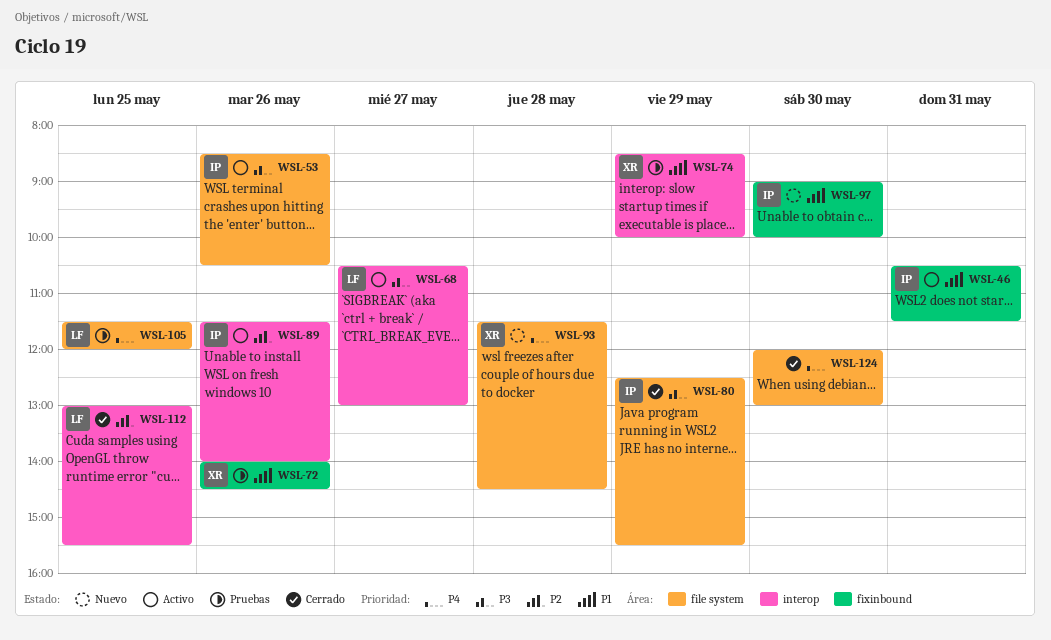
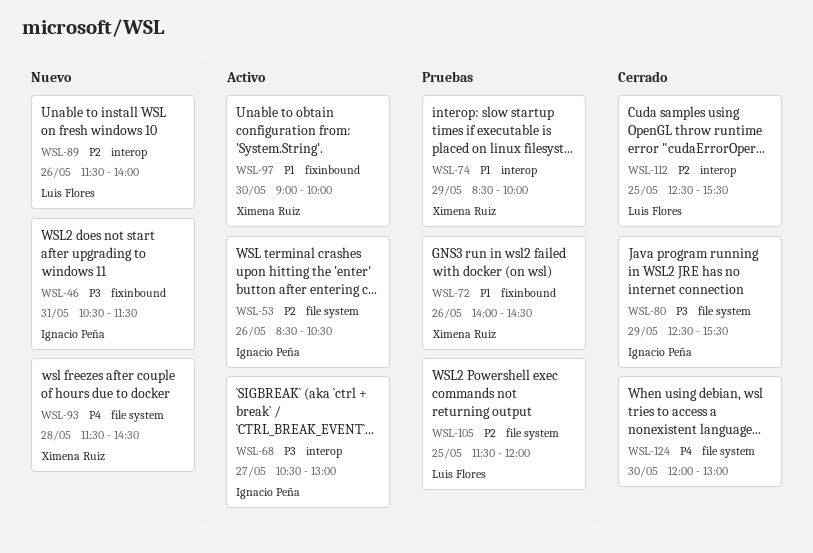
WSL-46, status: Activo -> Nuevo
WSL-46, priority: P1 -> P3
WSL-53, priority: P3 -> P2
WSL-68, owner: Luis Flores -> Ignacio Peña
WSL-89, status: Activo -> Nuevo
WSL-89, owner: Ignacio Peña -> Luis Flores
WSL-97, status: Nuevo -> Activo
WSL-97, owner: Ignacio Peña -> Ximena Ruiz
WSL-105, priority: P4 -> P2
WSL-112, begins: 13:00 -> 12:30

